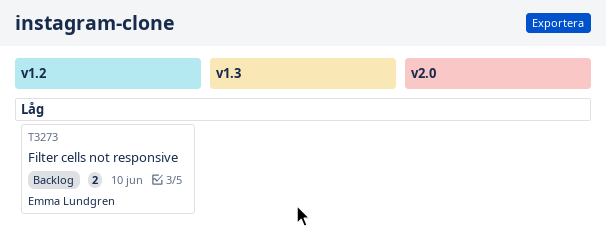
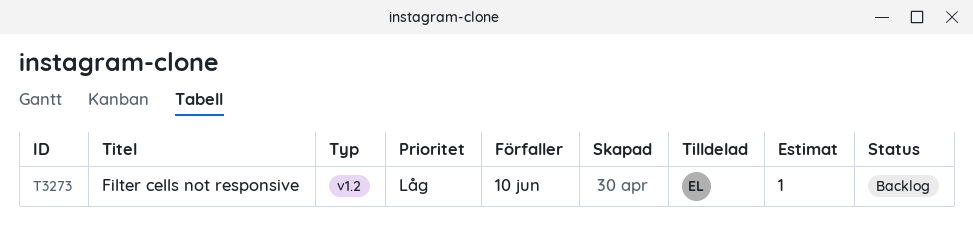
T3273, estimate: 2 -> 1

